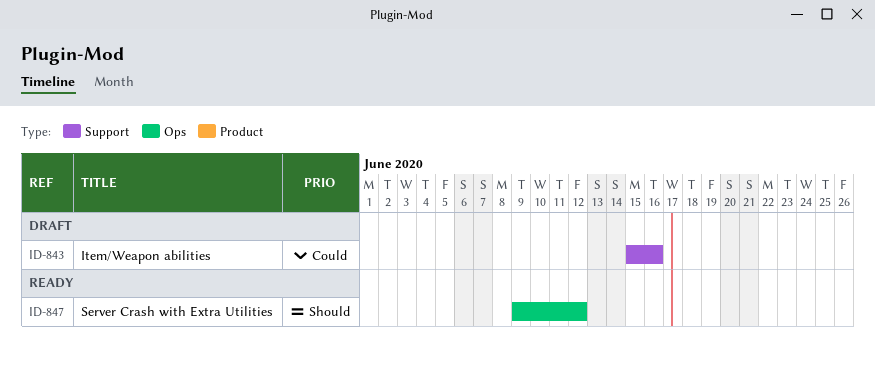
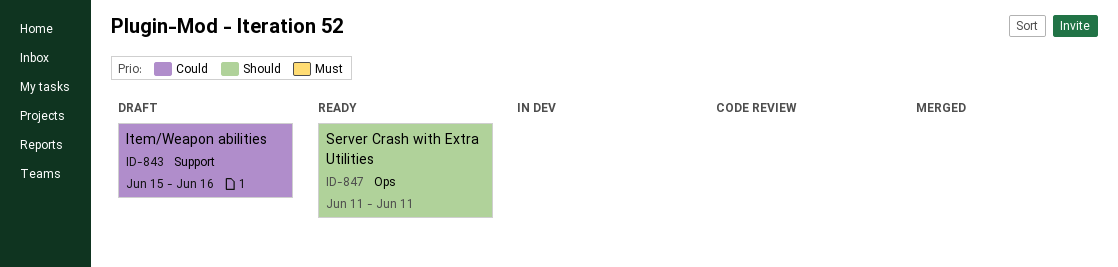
ID-847, start: Jun 9 -> Jun 11
ID-847, due: Jun 12 -> Jun 11

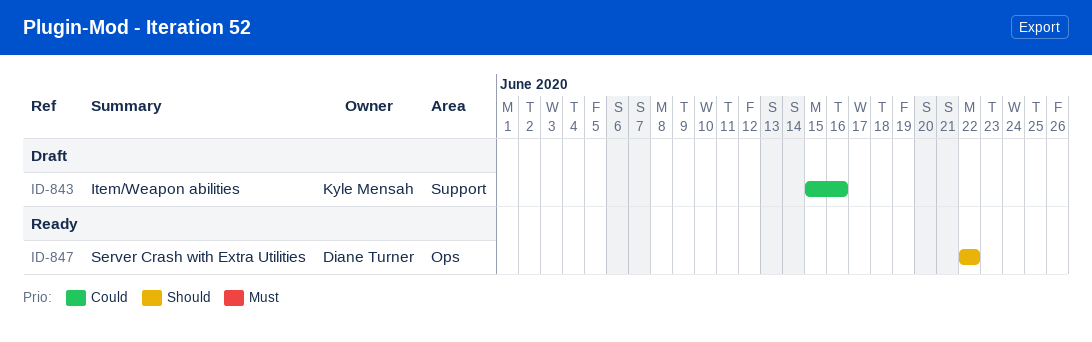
ID-847, start: Jun 11 -> Jun 22
ID-847, due: Jun 11 -> Jun 22

